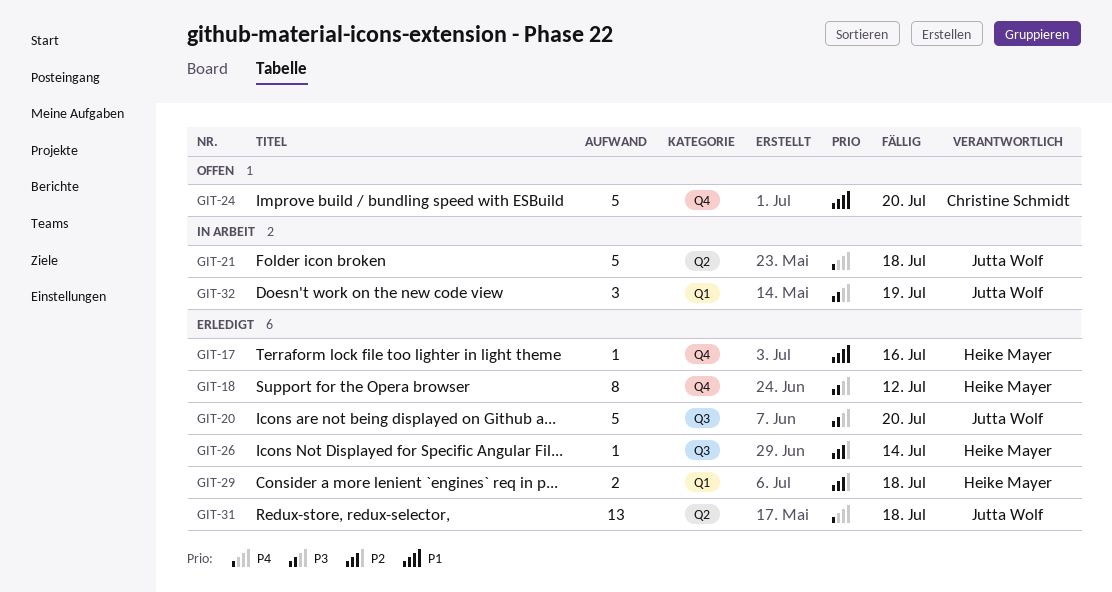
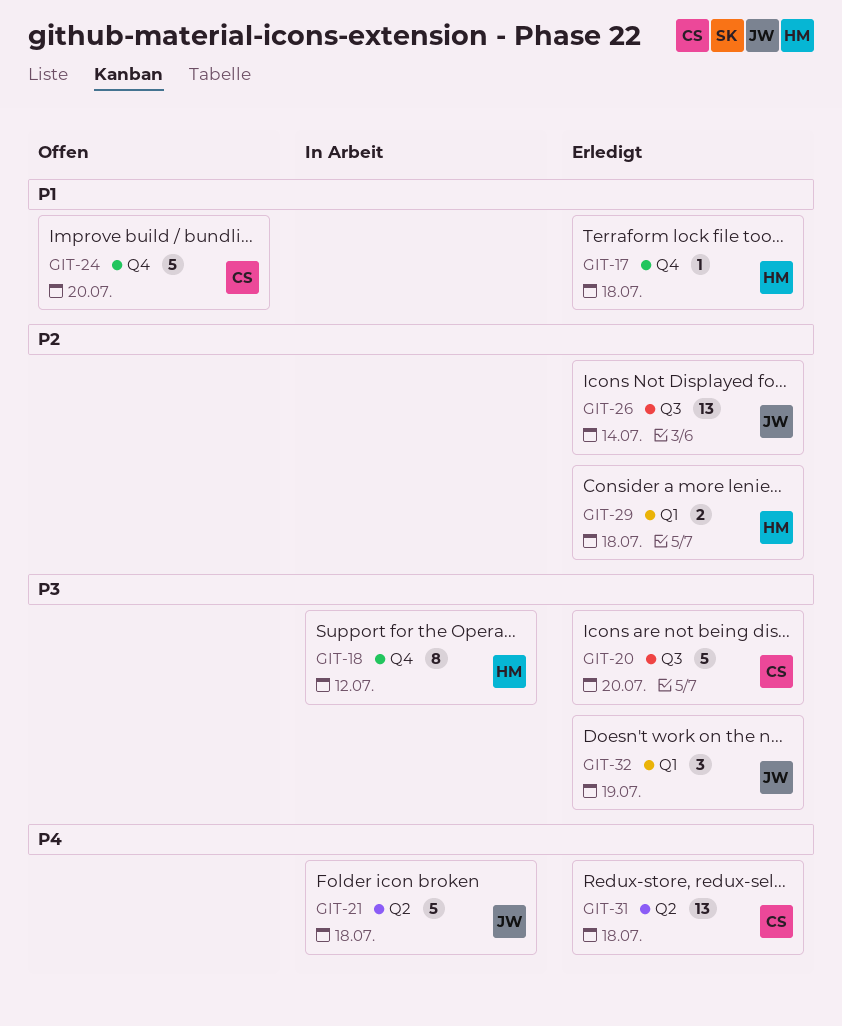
GIT-17, due: Jul 16 -> Jul 18
GIT-18, status: Erledigt -> In Arbeit
GIT-20, owner: Jutta Wolf -> Christine Schmidt
GIT-26, owner: Heike Mayer -> Jutta Wolf
GIT-26, estimate: 1 -> 13
GIT-31, owner: Jutta Wolf -> Christine Schmidt
GIT-32, status: In Arbeit -> Erledigt

